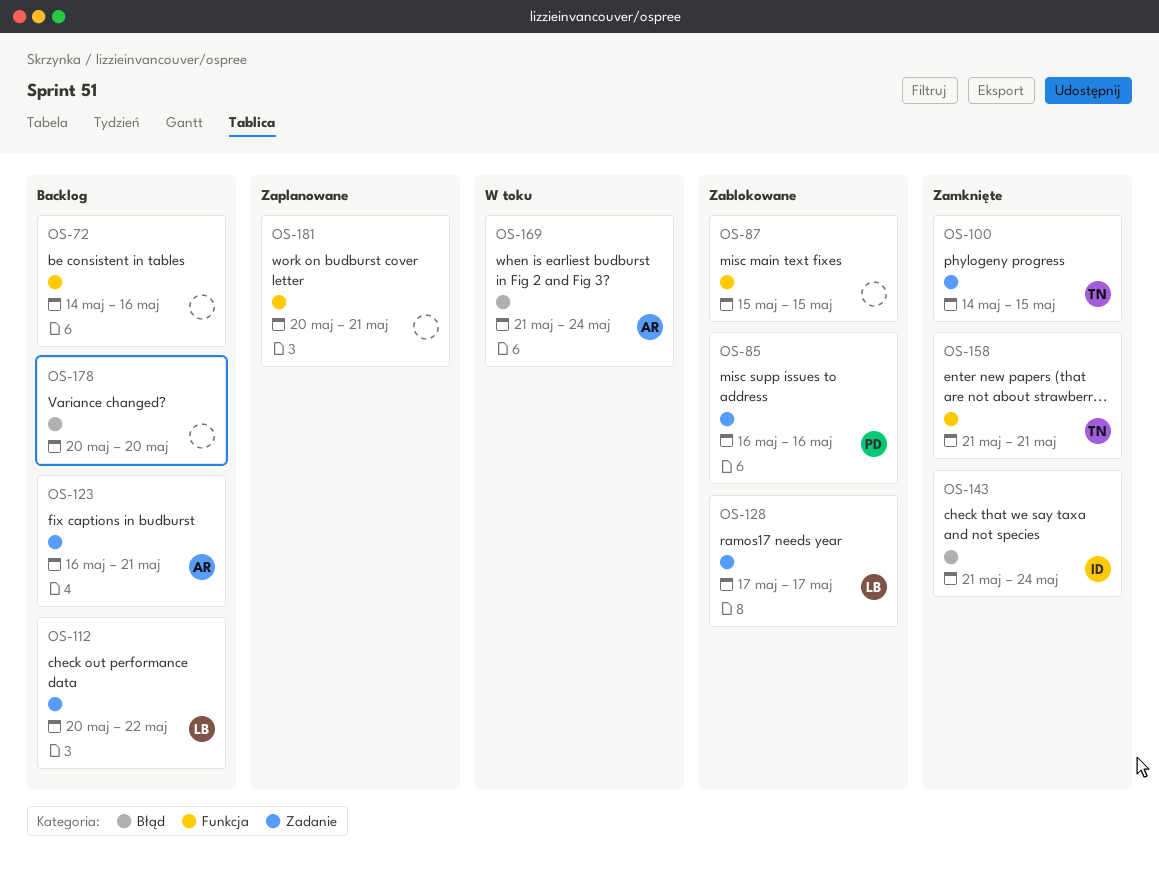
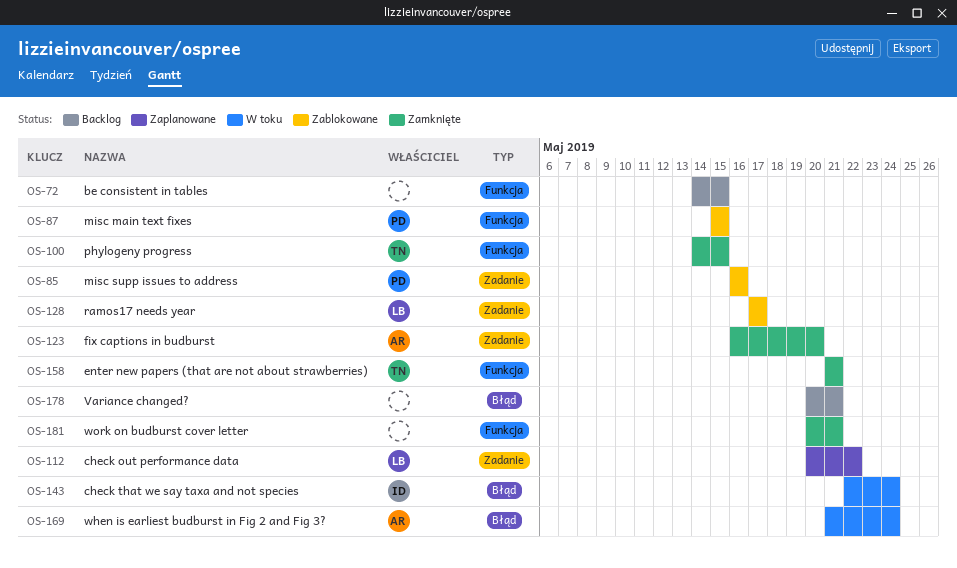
OS-72, due: May 16 -> May 15
OS-87, owner: none -> PD
OS-100, label: Zadanie -> Funkcja
OS-112, status: Backlog -> Zaplanowane
OS-123, status: Backlog -> Zamknięte
OS-123, due: May 21 -> May 20
OS-143, status: Zamknięte -> W toku
OS-143, start: May 21 -> May 22
OS-178, due: May 20 -> May 21
OS-181, status: Zaplanowane -> Zamknięte

